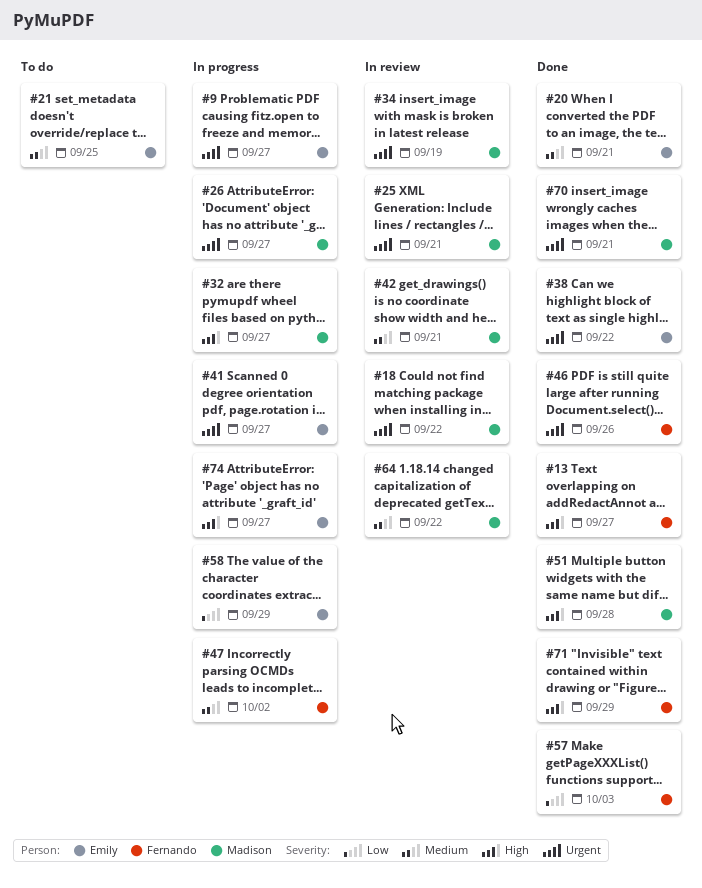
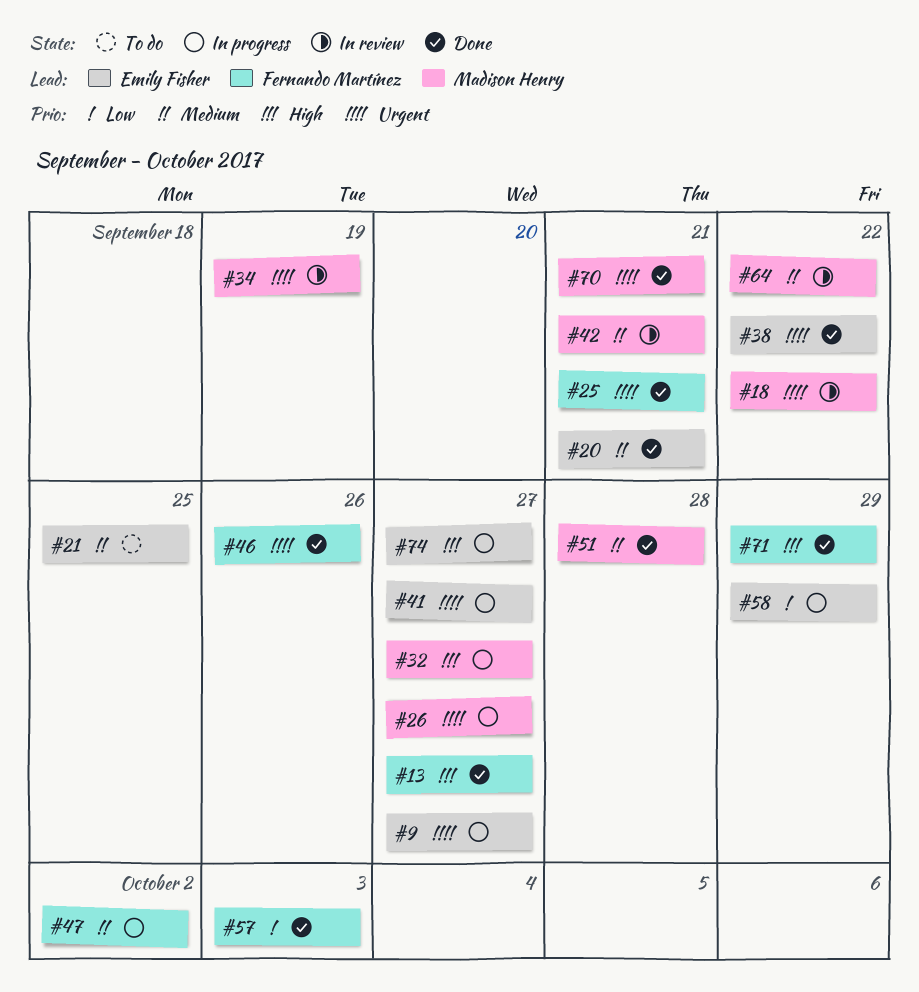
#25, status: In review -> Done
#25, owner: Madison Henry -> Fernando Martínez
#51, priority: High -> Medium

